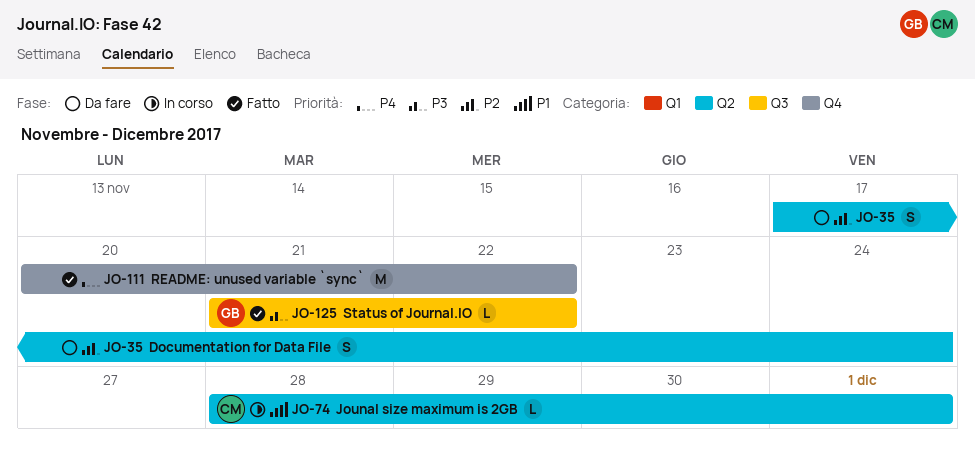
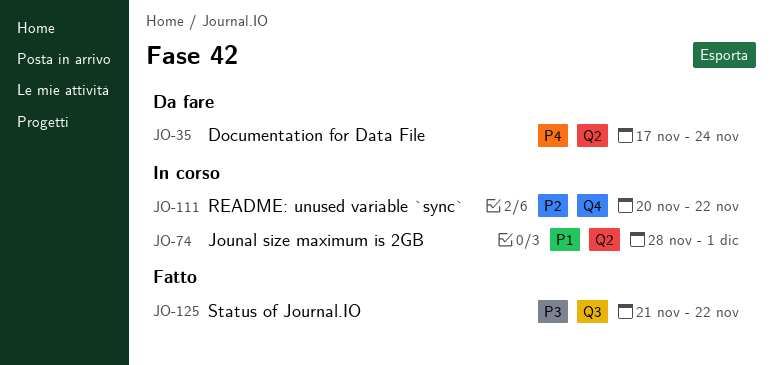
JO-35, priority: P2 -> P4
JO-111, status: Fatto -> In corso
JO-111, priority: P4 -> P2

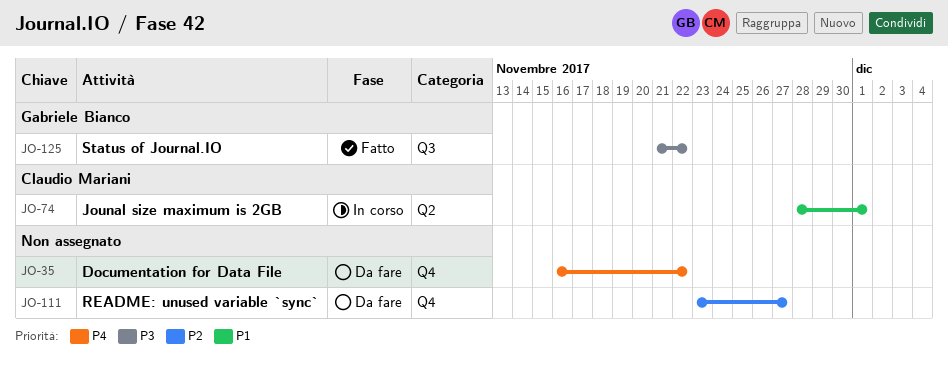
JO-35, label: Q2 -> Q4
JO-35, start: Nov 17 -> Nov 16
JO-35, due: Nov 24 -> Nov 22
JO-111, status: In corso -> Da fare
JO-111, start: Nov 20 -> Nov 23
JO-111, due: Nov 22 -> Nov 27

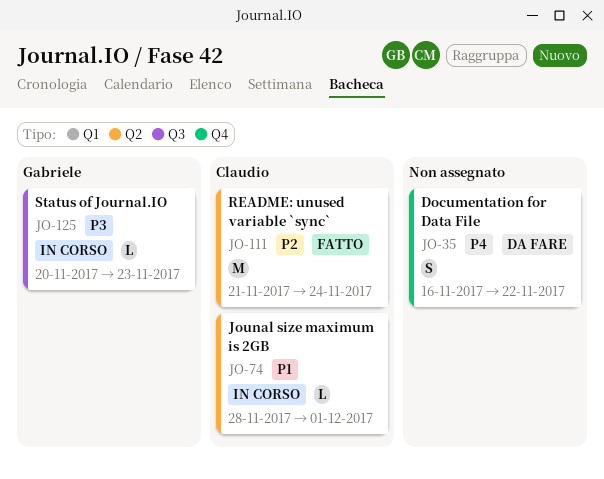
JO-111, status: Da fare -> Fatto
JO-111, owner: none -> Claudio Mariani
JO-111, label: Q4 -> Q2
JO-111, start: Nov 23 -> Nov 21
JO-111, due: Nov 27 -> Nov 24
JO-125, status: Fatto -> In corso
JO-125, start: Nov 21 -> Nov 20
JO-125, due: Nov 22 -> Nov 23

